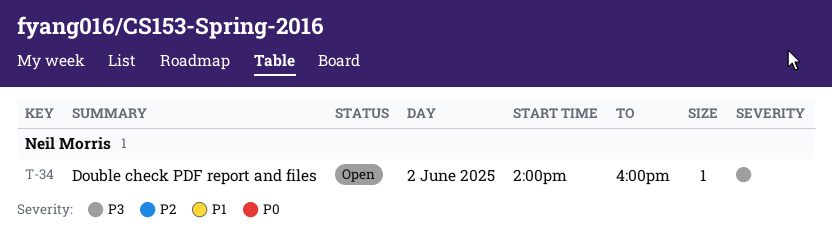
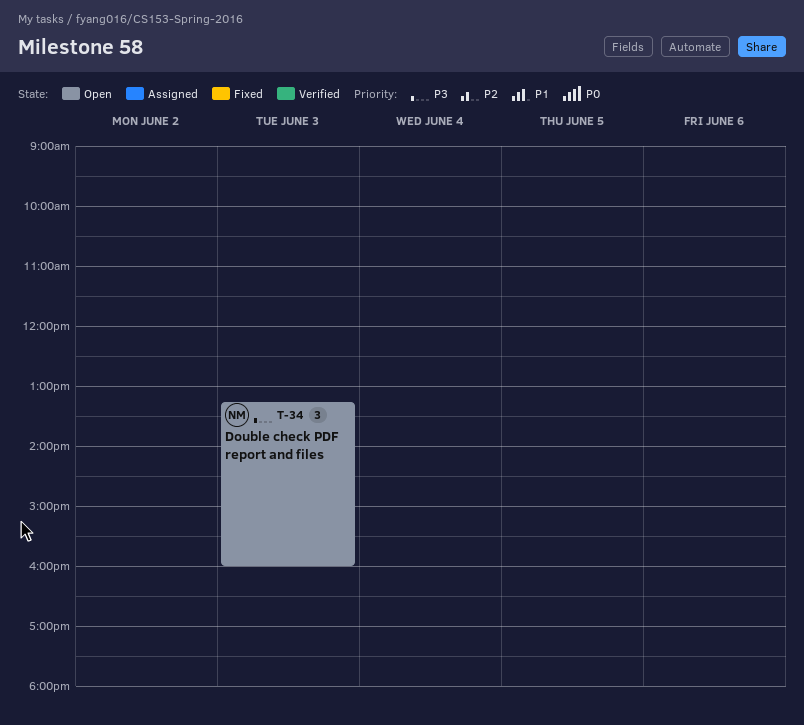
T-34, estimate: 1 -> 3
T-34, day: Jun 2 -> Jun 3
T-34, begins: 14:00 -> 13:15

